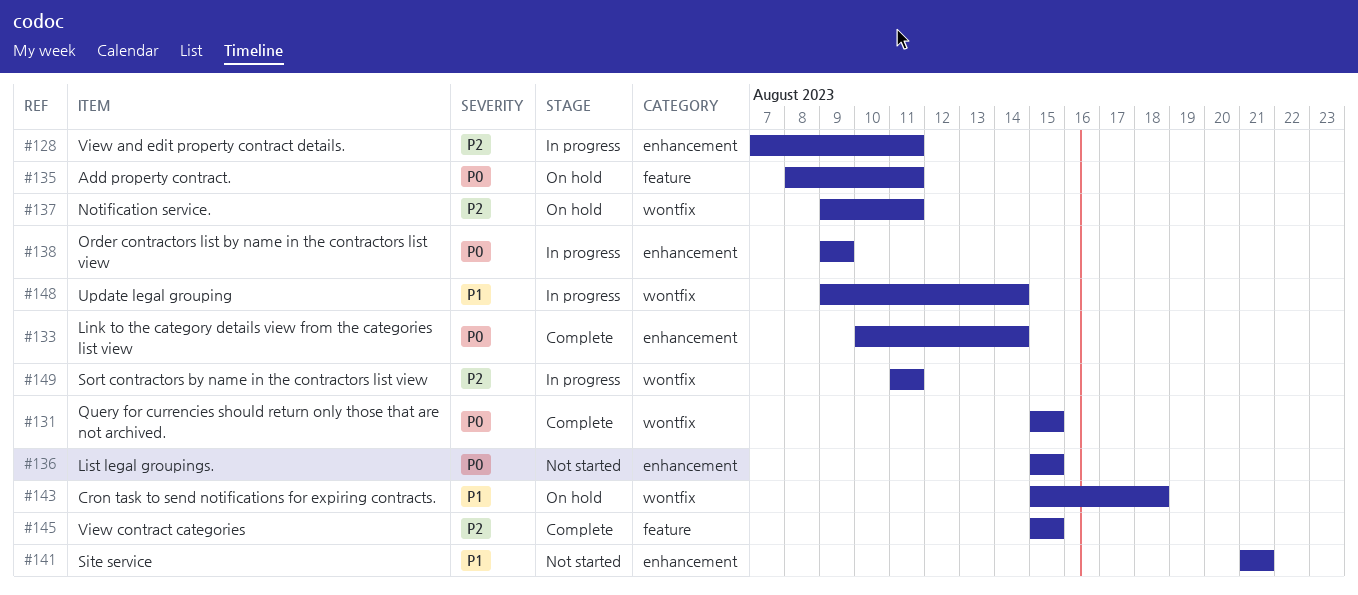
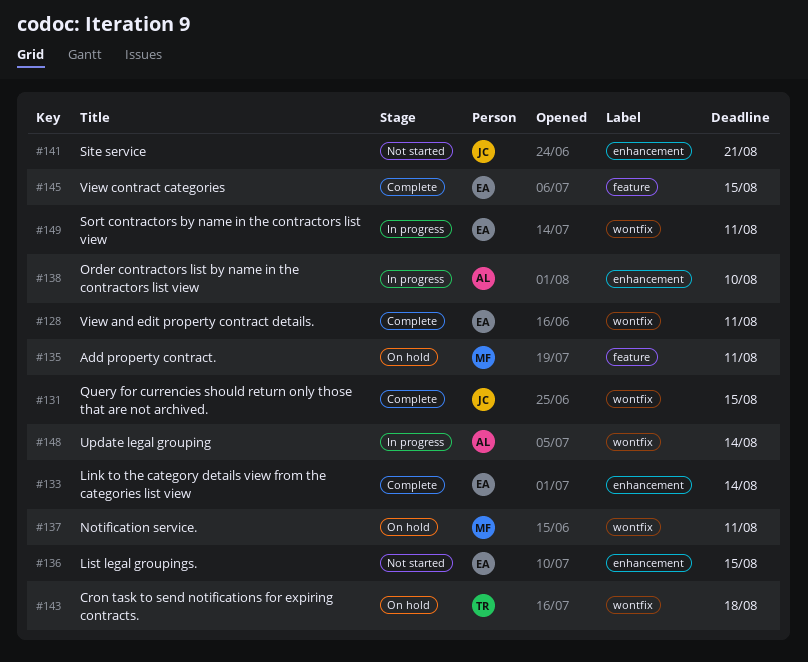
#128, status: In progress -> Complete
#128, label: enhancement -> wontfix
#138, due: Aug 9 -> Aug 10

